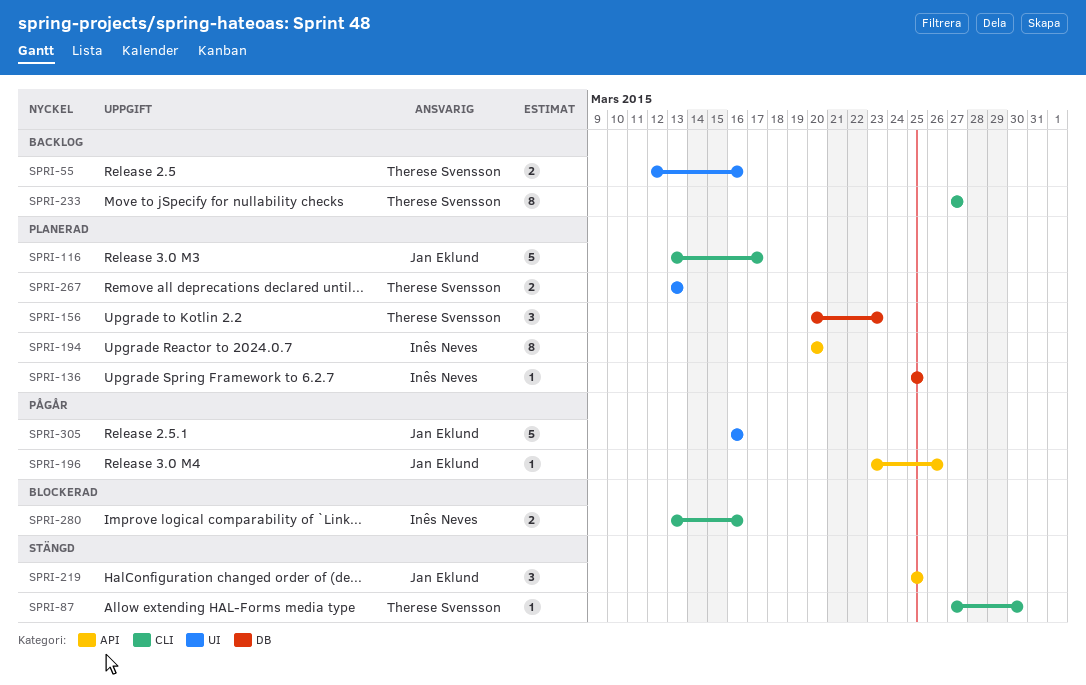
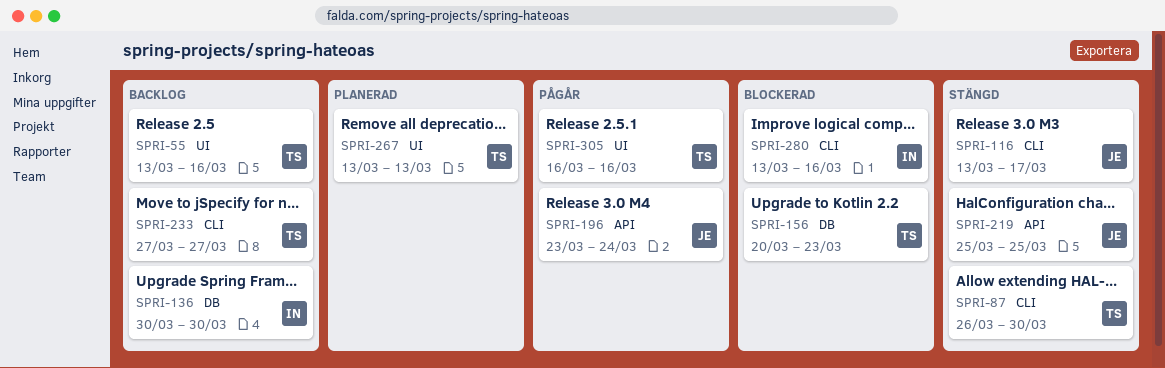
SPRI-55, start: Mar 12 -> Mar 13
SPRI-87, start: Mar 27 -> Mar 26
SPRI-116, status: Planerad -> Stängd
SPRI-136, status: Planerad -> Backlog
SPRI-136, start: Mar 25 -> Mar 30
SPRI-136, due: Mar 25 -> Mar 30
SPRI-156, status: Planerad -> Blockerad
SPRI-194: present -> none
SPRI-196, due: Mar 26 -> Mar 24
SPRI-305, owner: Jan Eklund -> Therese Svensson

